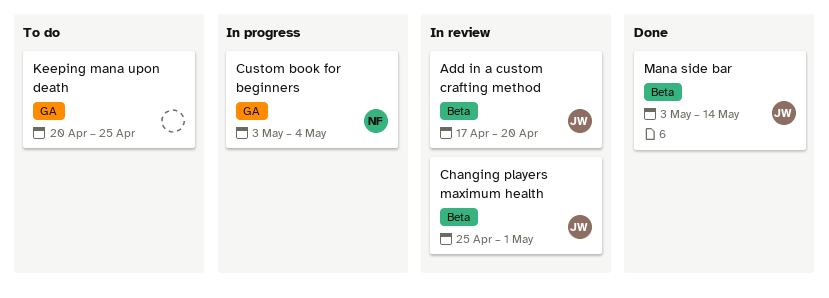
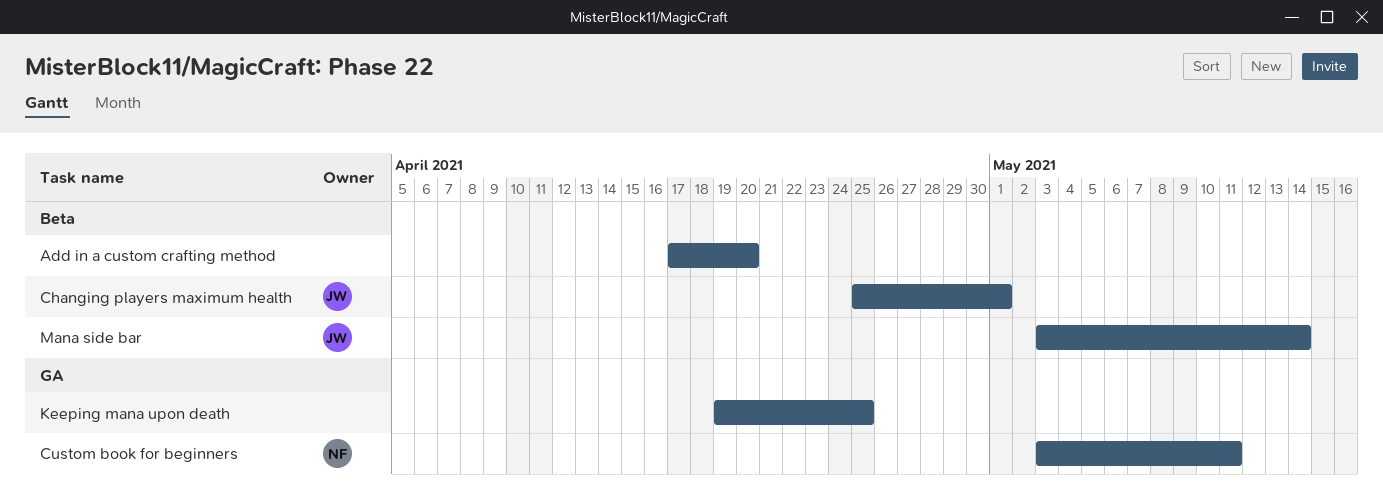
Add in a custom crafting method, owner: JW -> none
Custom book for beginners, due: May 4 -> May 11
Keeping mana upon death, start: Apr 20 -> Apr 19

